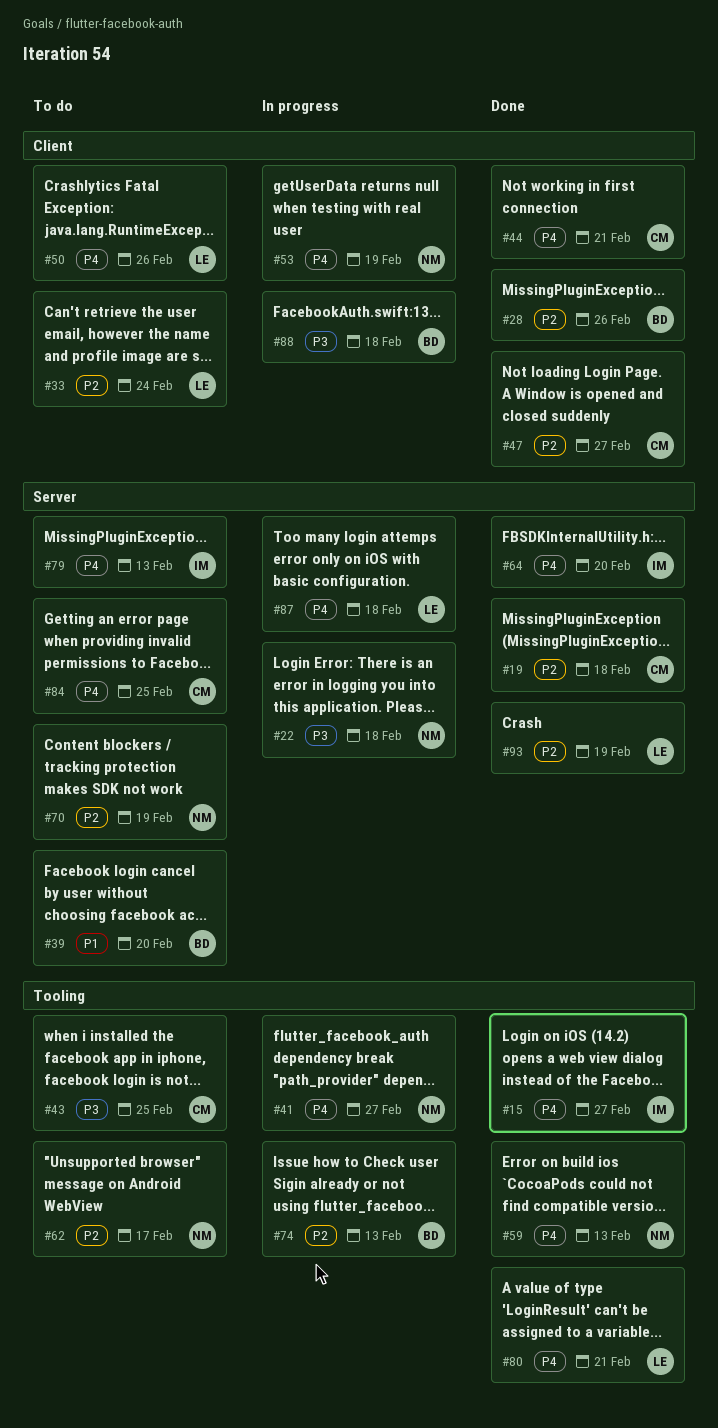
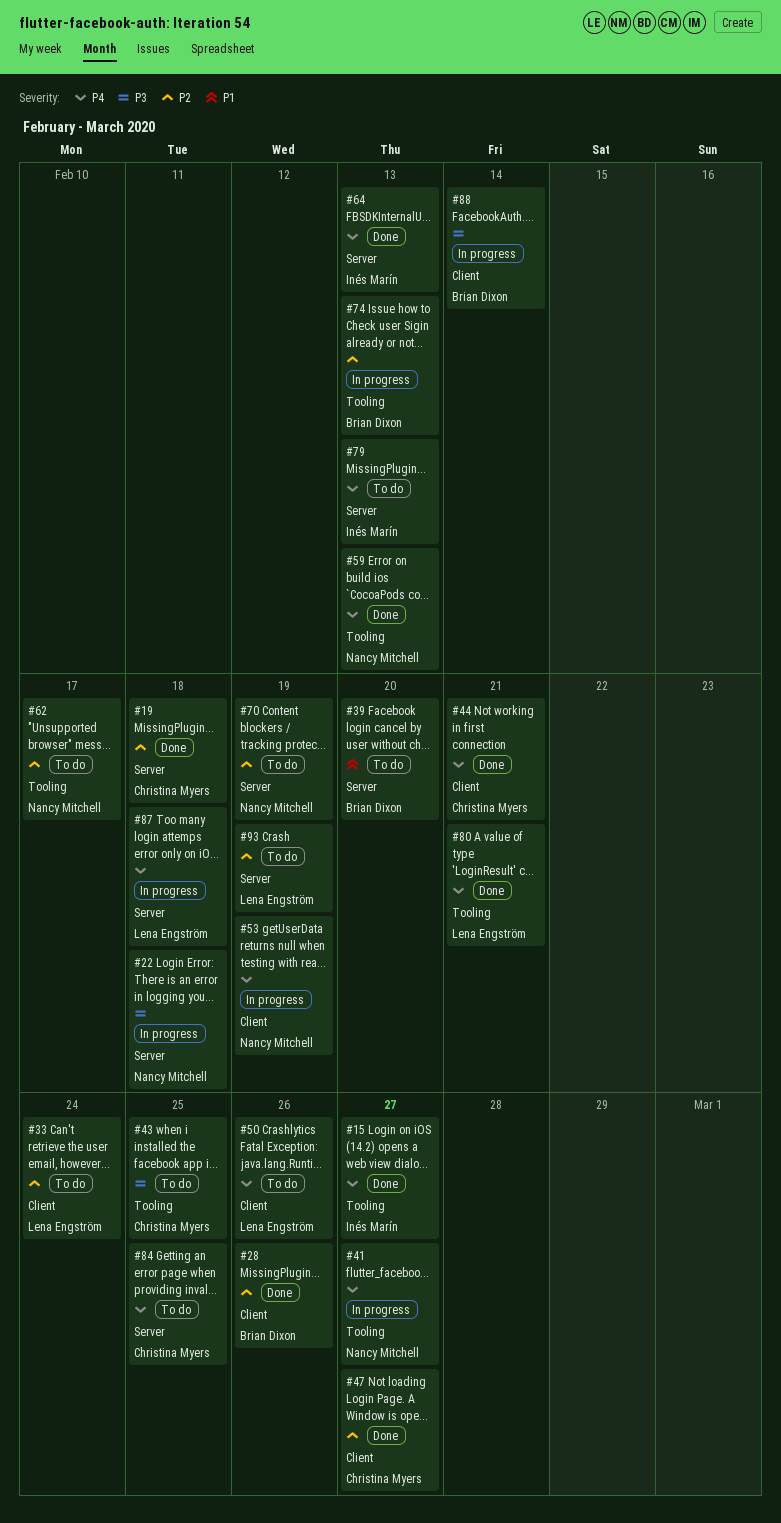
#64, due: Feb 20 -> Feb 13
#88, due: Feb 18 -> Feb 14
#93, status: Done -> To do

